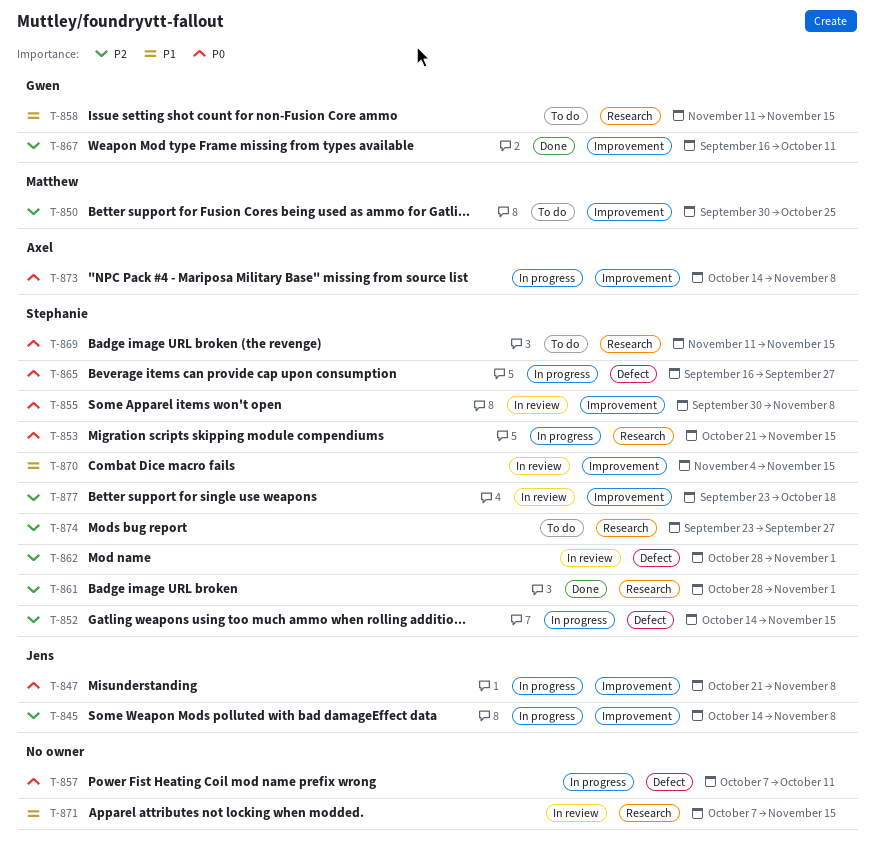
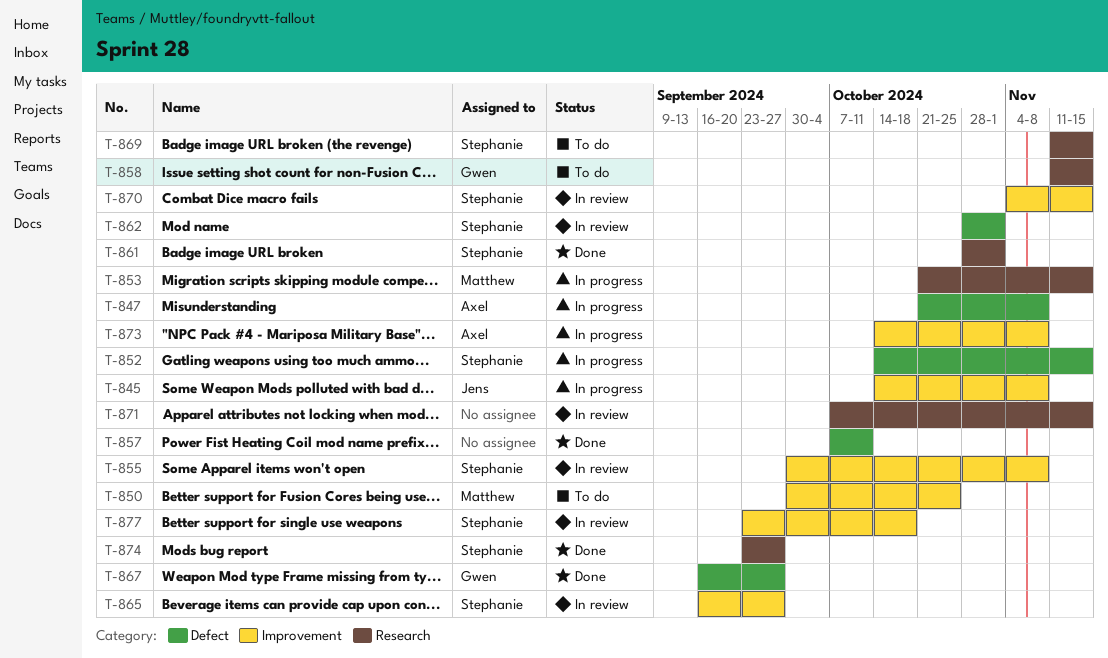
T-847, owner: Jens -> Axel
T-847, label: Improvement -> Defect
T-853, owner: Stephanie -> Matthew
T-857, status: In progress -> Done
T-865, status: In progress -> In review
T-865, label: Defect -> Improvement
T-867, label: Improvement -> Defect
T-867, due: Oct 11 -> Sep 27
T-874, status: To do -> Done

